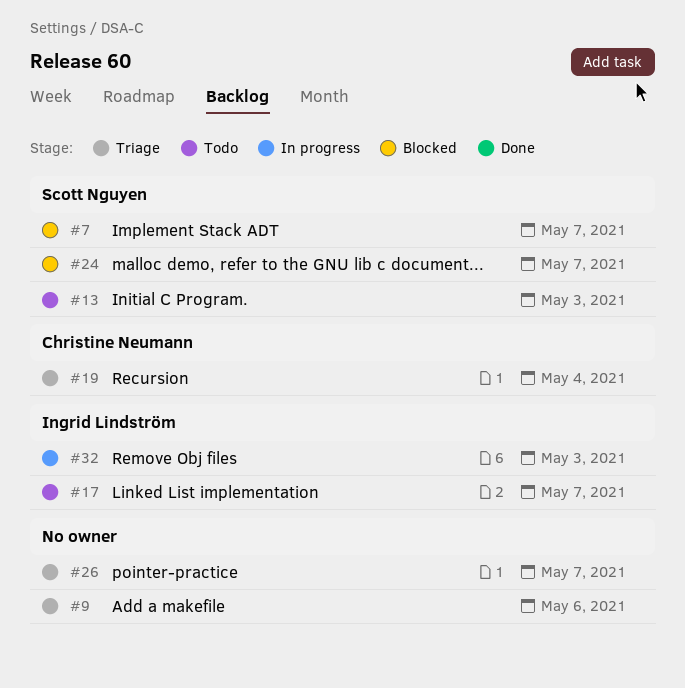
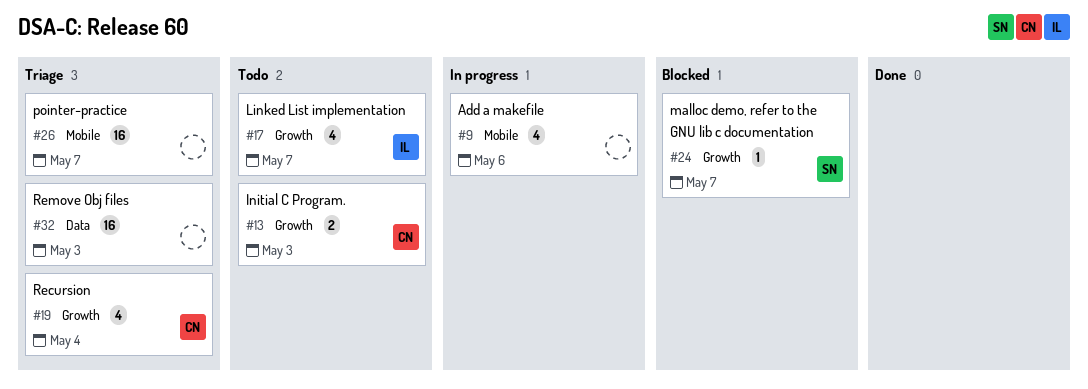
#7: present -> none
#9, status: Triage -> In progress
#13, owner: Scott Nguyen -> Christine Neumann
#32, status: In progress -> Triage
#32, owner: Ingrid Lindström -> none

